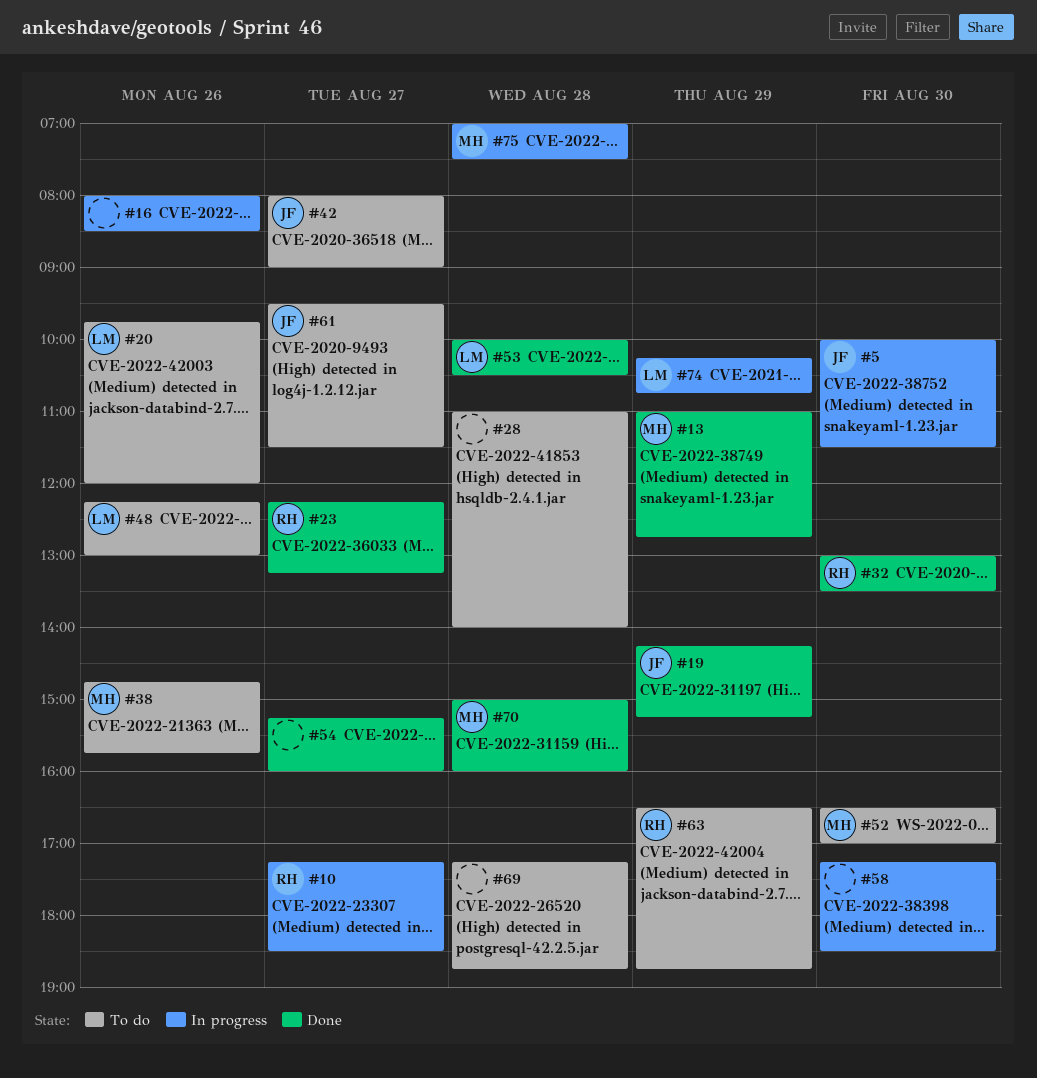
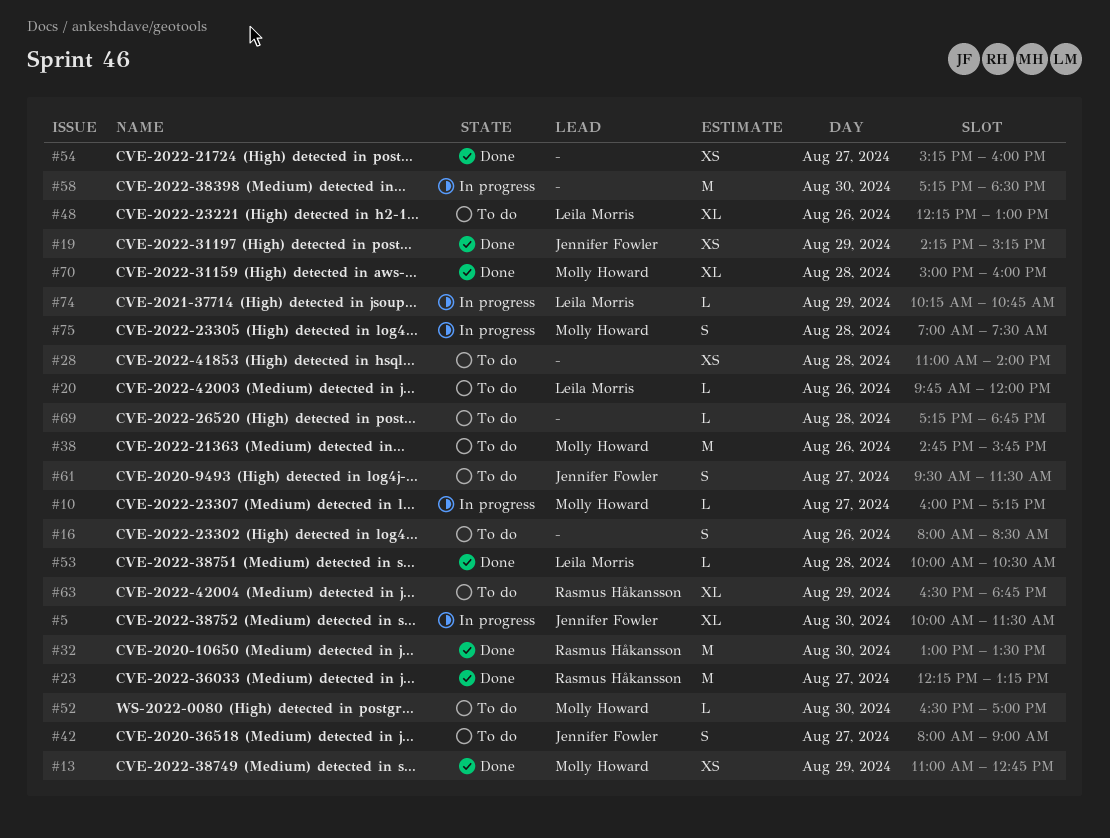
#10, owner: Rasmus Håkansson -> Molly Howard
#10, begins: 17:15 -> 16:00
#10, ends: 18:30 -> 17:15
#16, status: In progress -> To do

